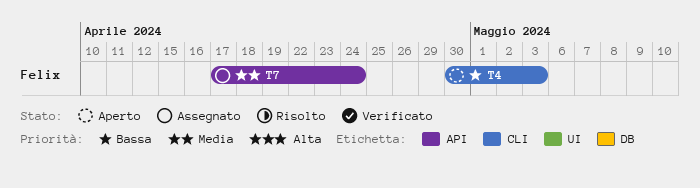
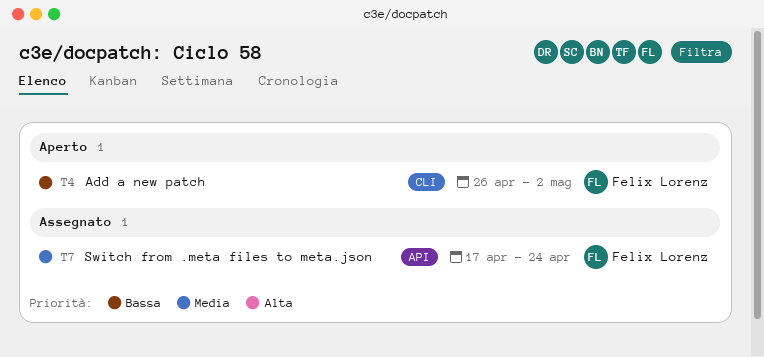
T4, start: Apr 30 -> Apr 26
T4, due: May 3 -> May 2

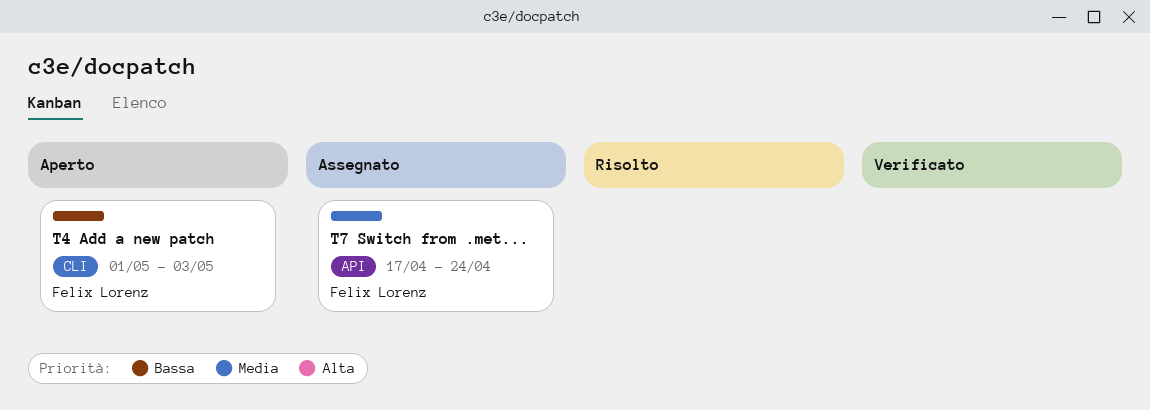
T4, start: Apr 26 -> May 1
T4, due: May 2 -> May 3

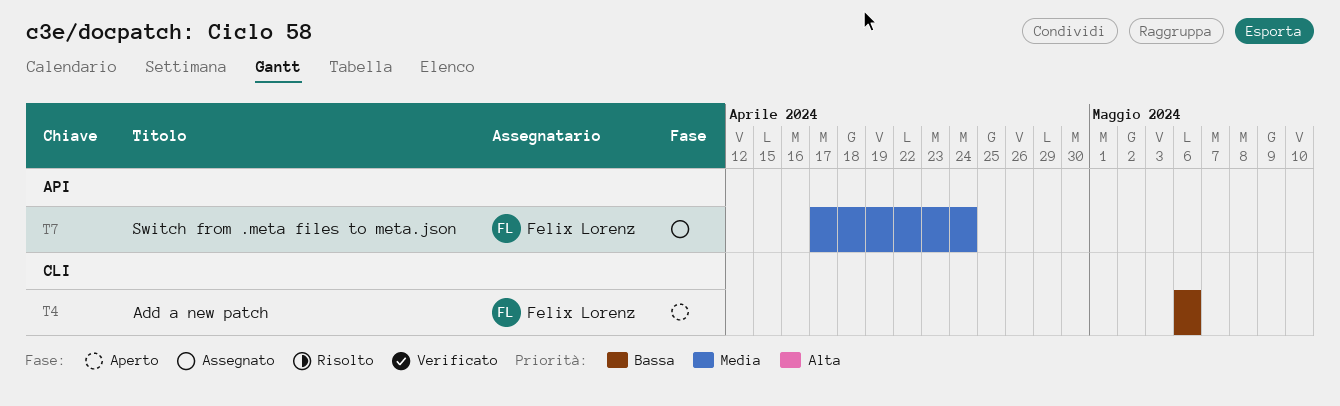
T4, start: May 1 -> May 6
T4, due: May 3 -> May 6

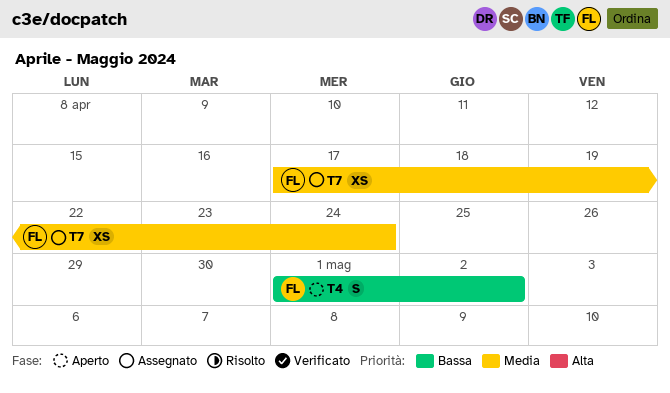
T4, start: May 6 -> May 1
T4, due: May 6 -> May 2

